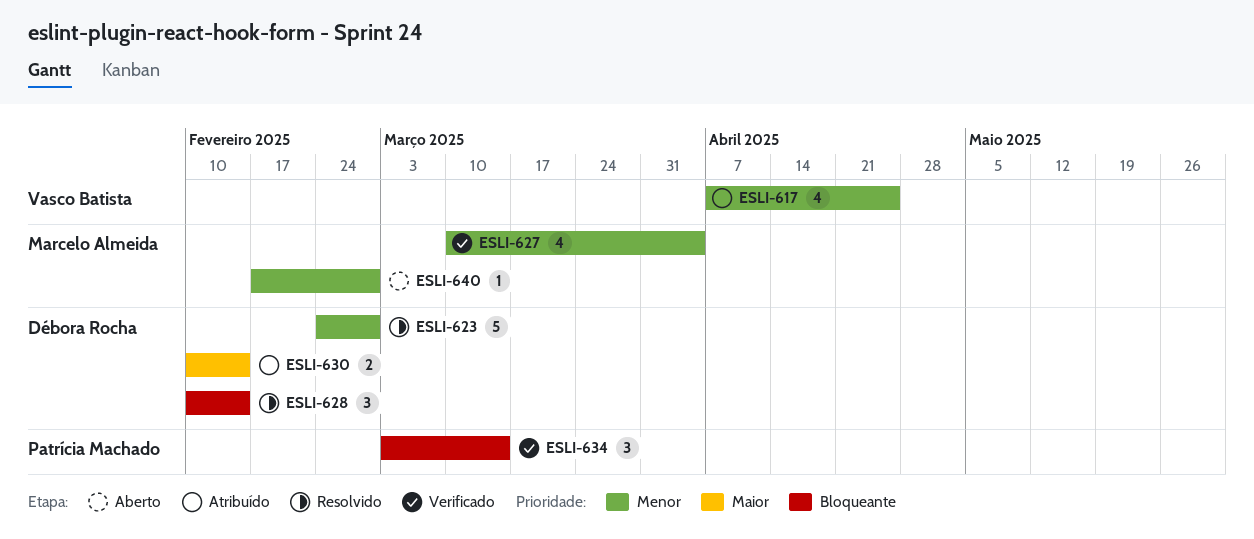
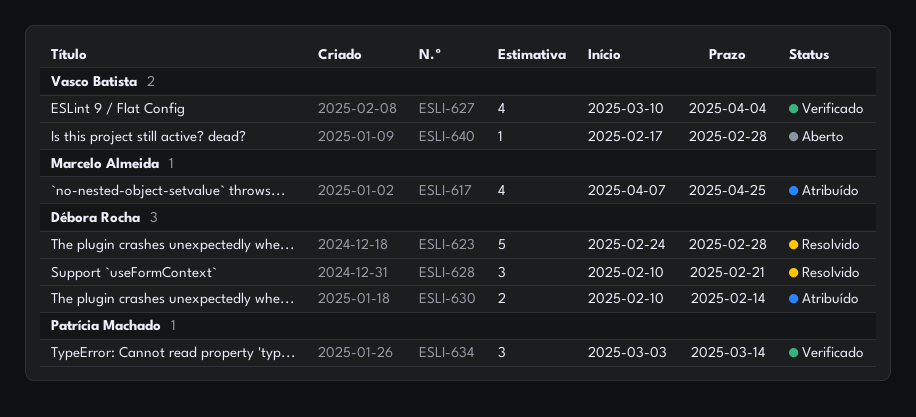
ESLI-617, owner: Vasco Batista -> Marcelo Almeida
ESLI-627, owner: Marcelo Almeida -> Vasco Batista
ESLI-628, due: Feb 14 -> Feb 21
ESLI-640, owner: Marcelo Almeida -> Vasco Batista

